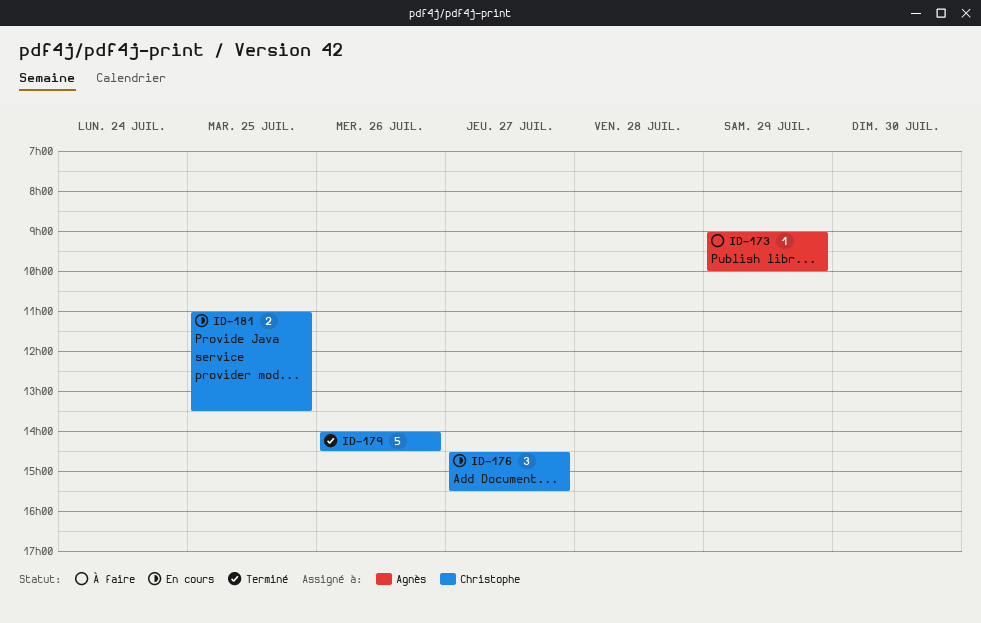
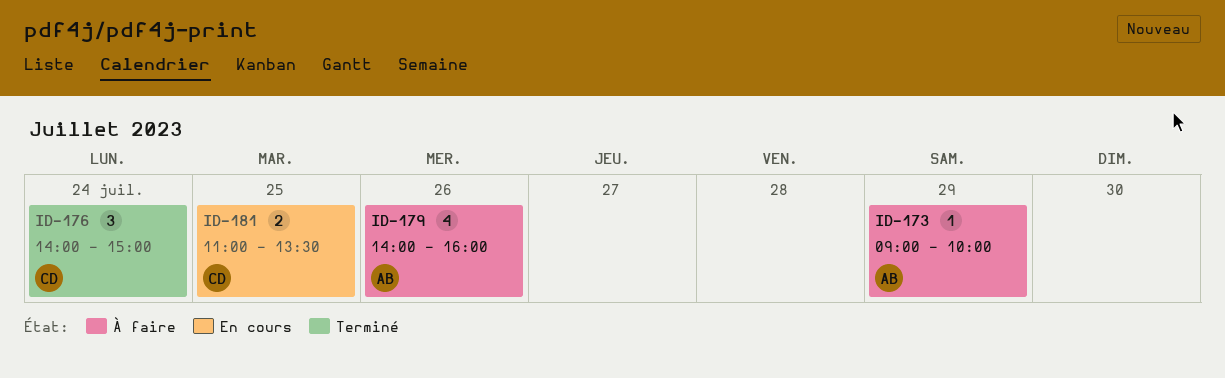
ID-176, status: En cours -> Terminé
ID-176, day: Jul 27 -> Jul 24
ID-176, begins: 14:30 -> 14:00
ID-176, ends: 15:30 -> 15:00
ID-179, status: Terminé -> À faire
ID-179, owner: Christophe -> Agnès
ID-179, estimate: 5 -> 4
ID-179, ends: 14:30 -> 16:00

